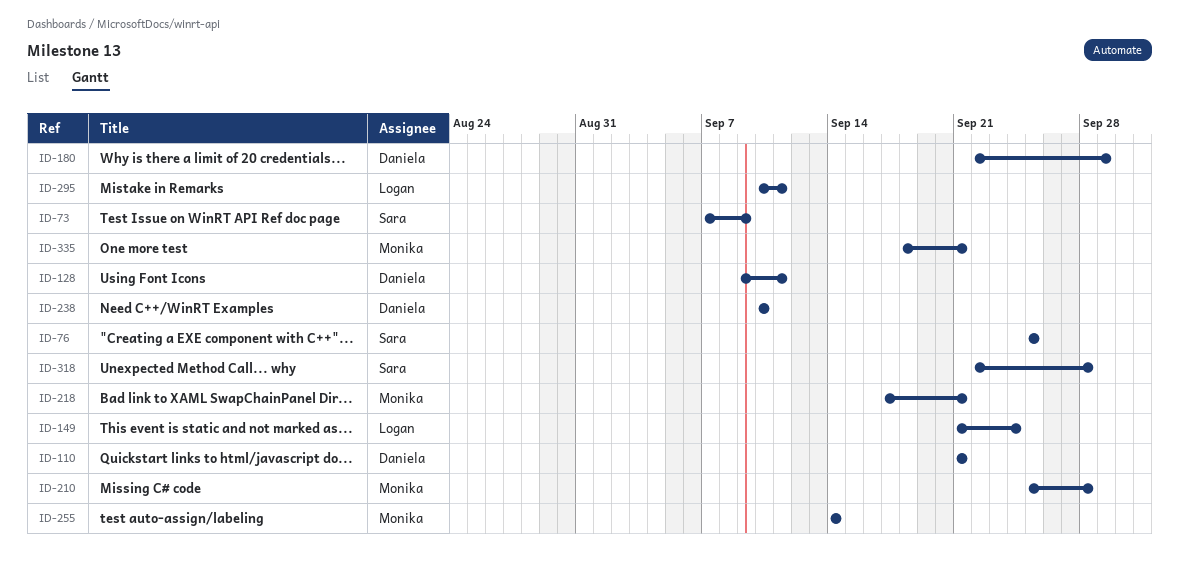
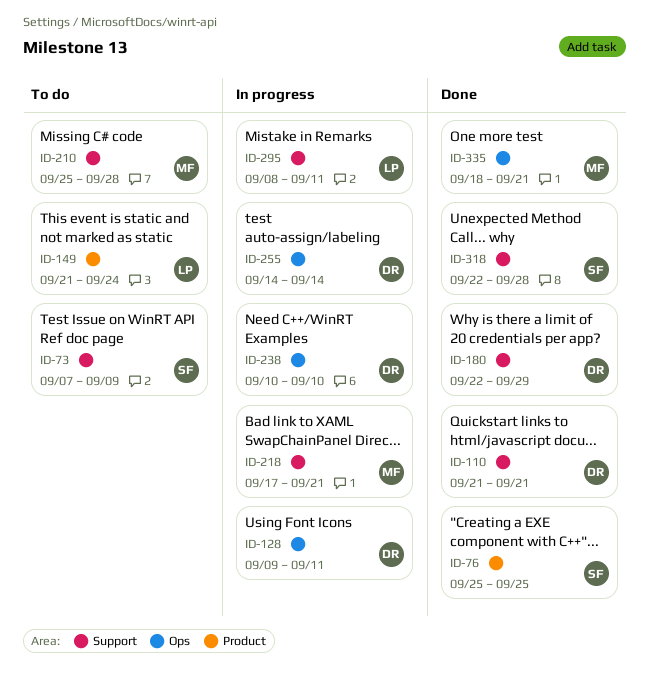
ID-255, owner: Monika -> Daniela
ID-295, start: Sep 10 -> Sep 8

